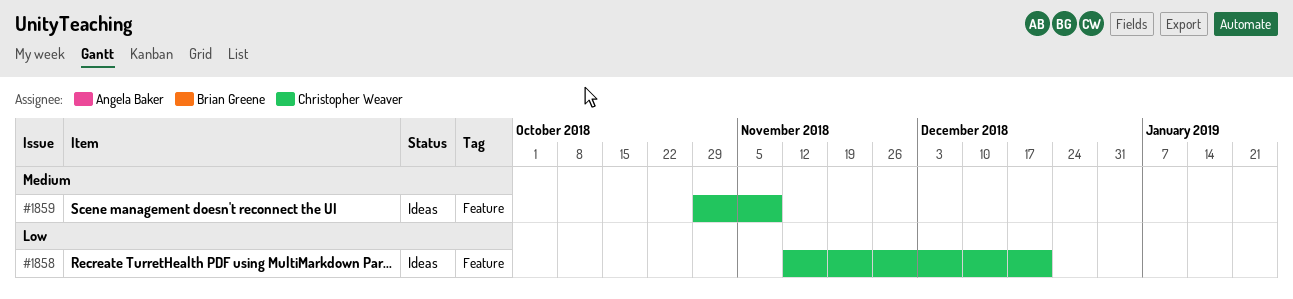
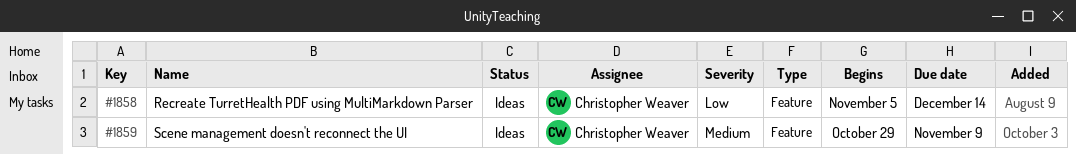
#1858, start: Nov 12 -> Nov 5
#1858, due: Dec 21 -> Dec 14

